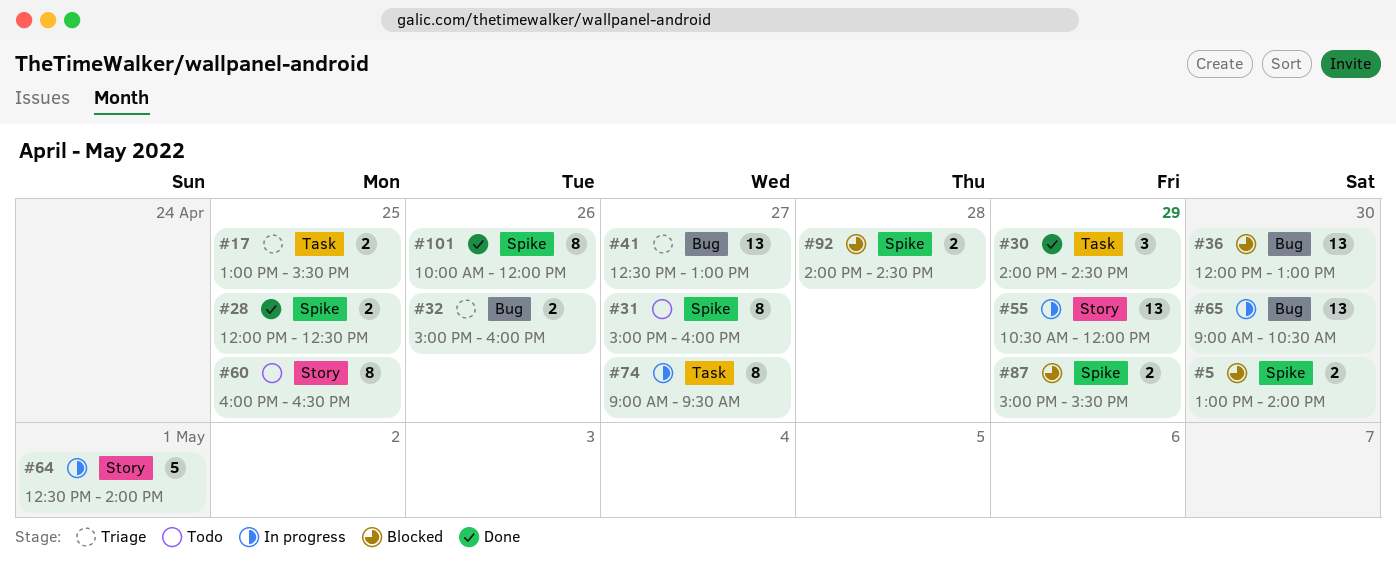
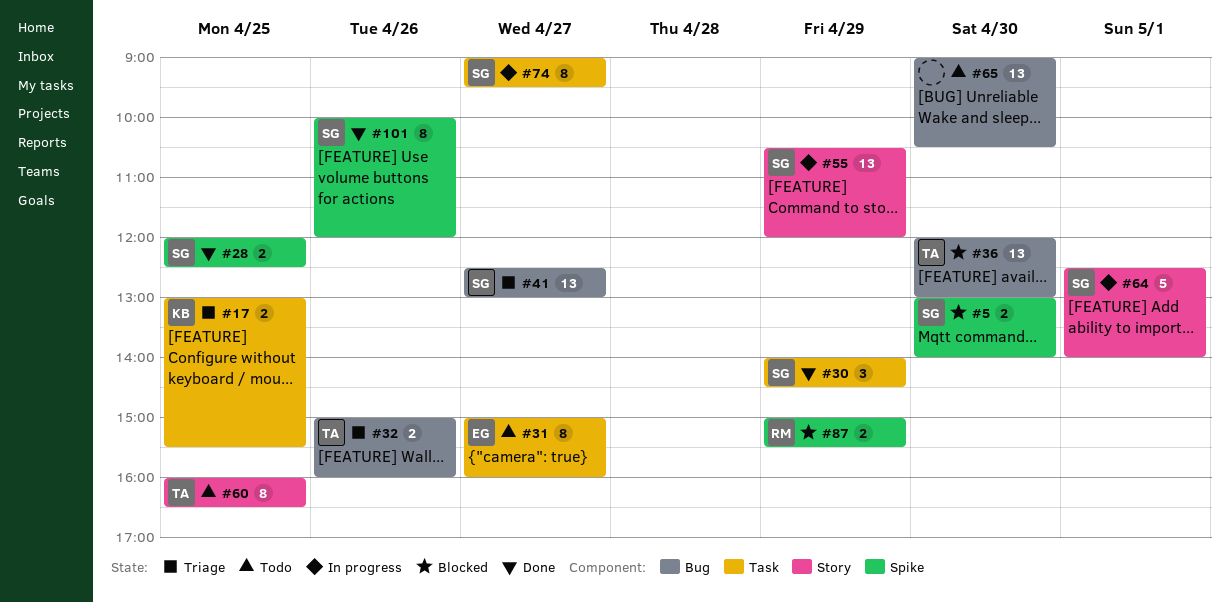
#31, label: Spike -> Task
#65, status: In progress -> Todo
#92: present -> none

